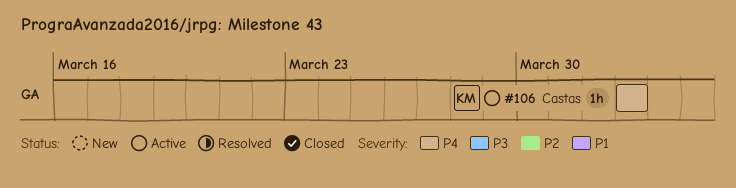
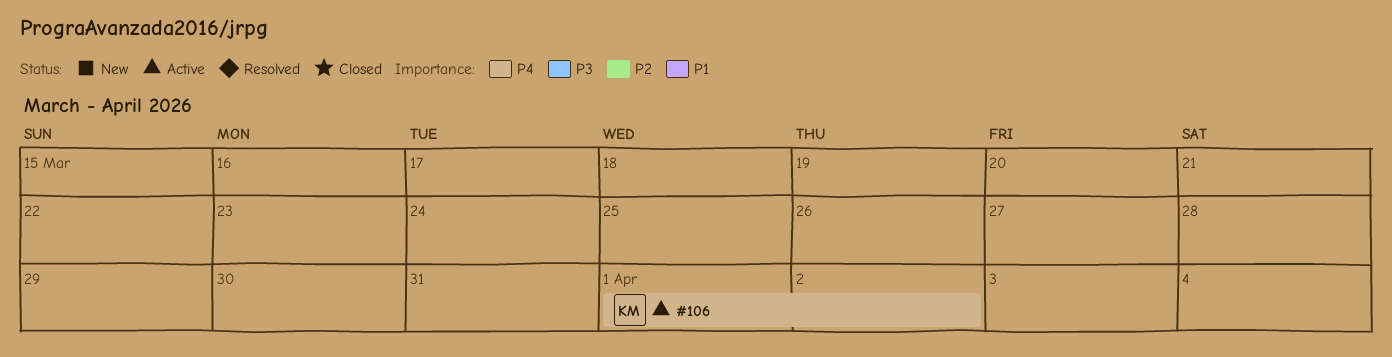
#106, start: Apr 2 -> Apr 1

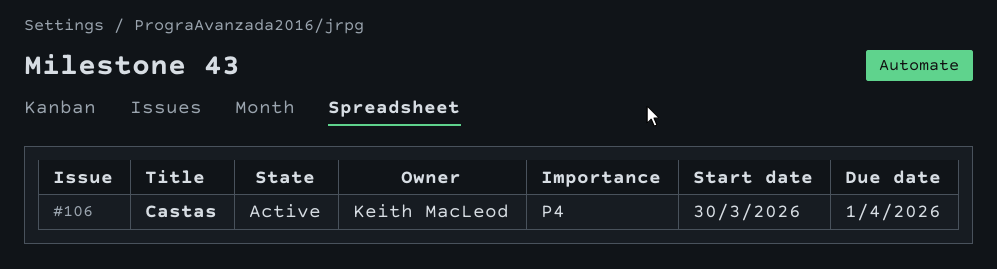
#106, start: Apr 1 -> Mar 30
#106, due: Apr 2 -> Apr 1

